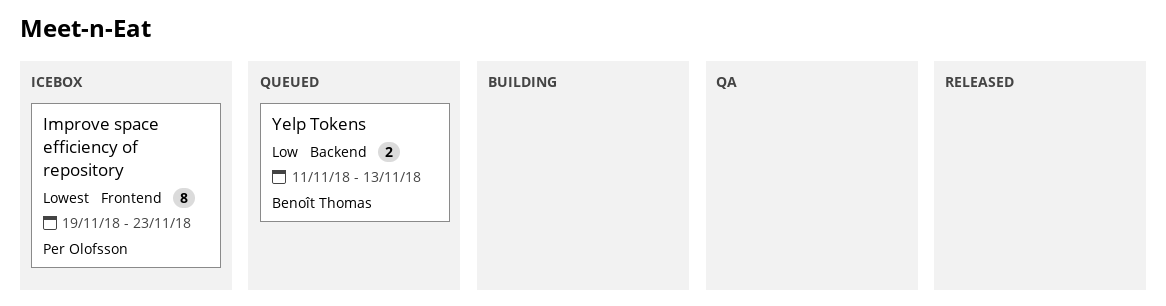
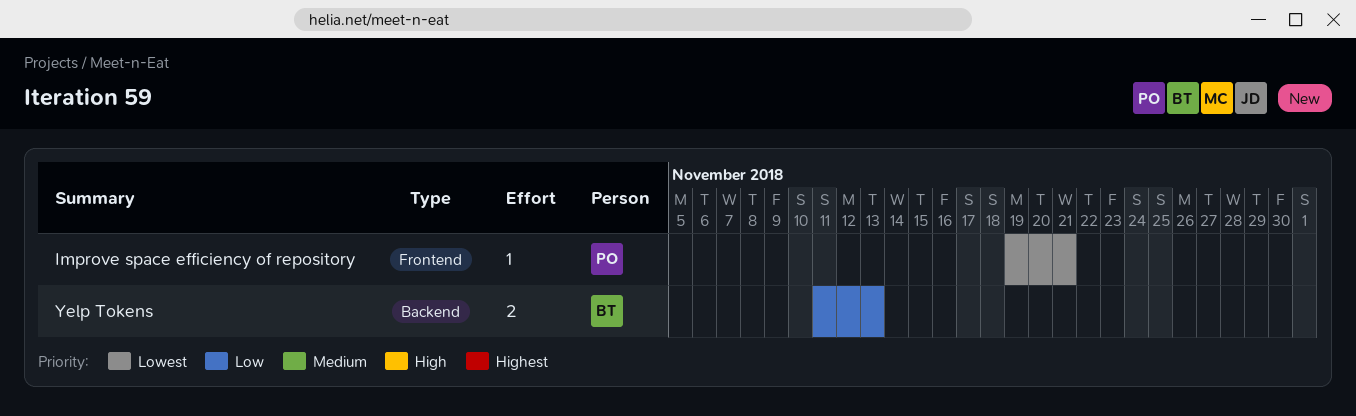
Improve space efficiency of repository, estimate: 8 -> 1
Improve space efficiency of repository, due: Nov 23 -> Nov 21

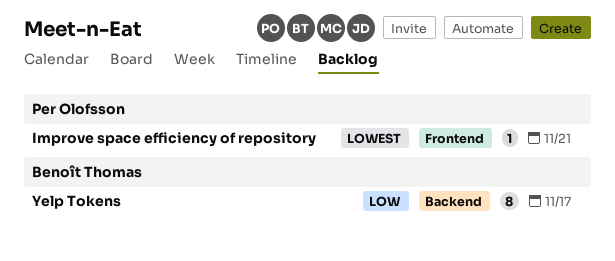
Yelp Tokens, estimate: 2 -> 8
Yelp Tokens, due: Nov 13 -> Nov 17

